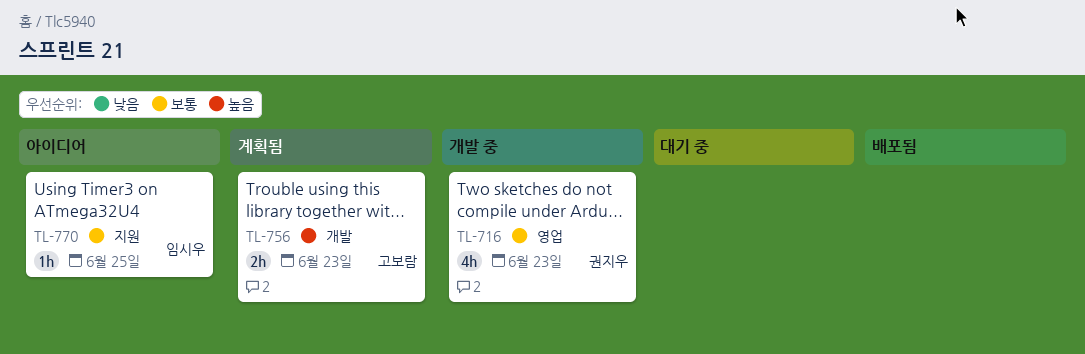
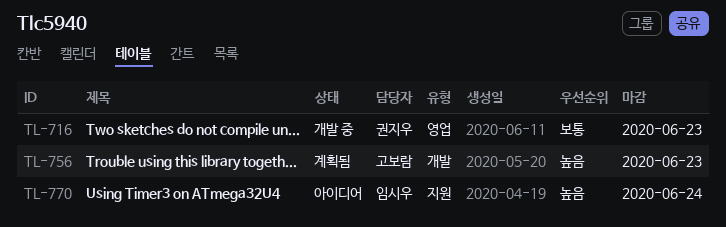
TL-770, priority: 보통 -> 높음
TL-770, due: Jun 25 -> Jun 24

